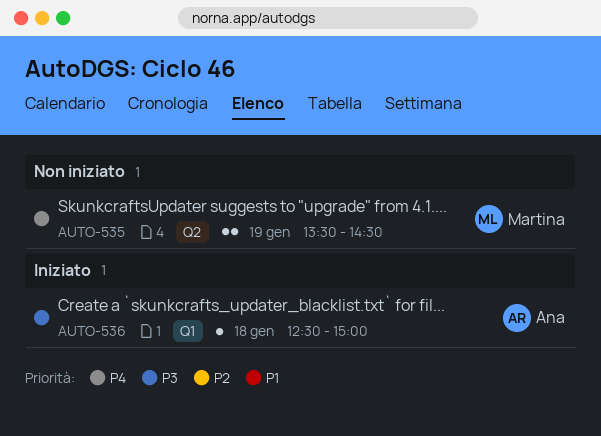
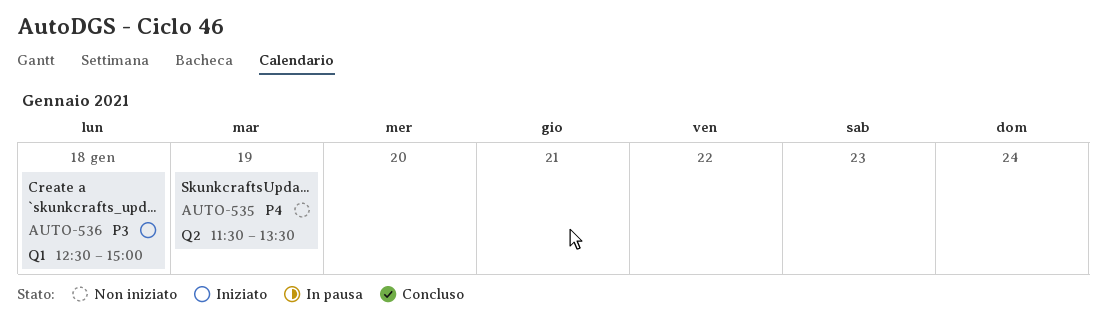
AUTO-535, begins: 13:30 -> 11:30
AUTO-535, ends: 14:30 -> 13:30

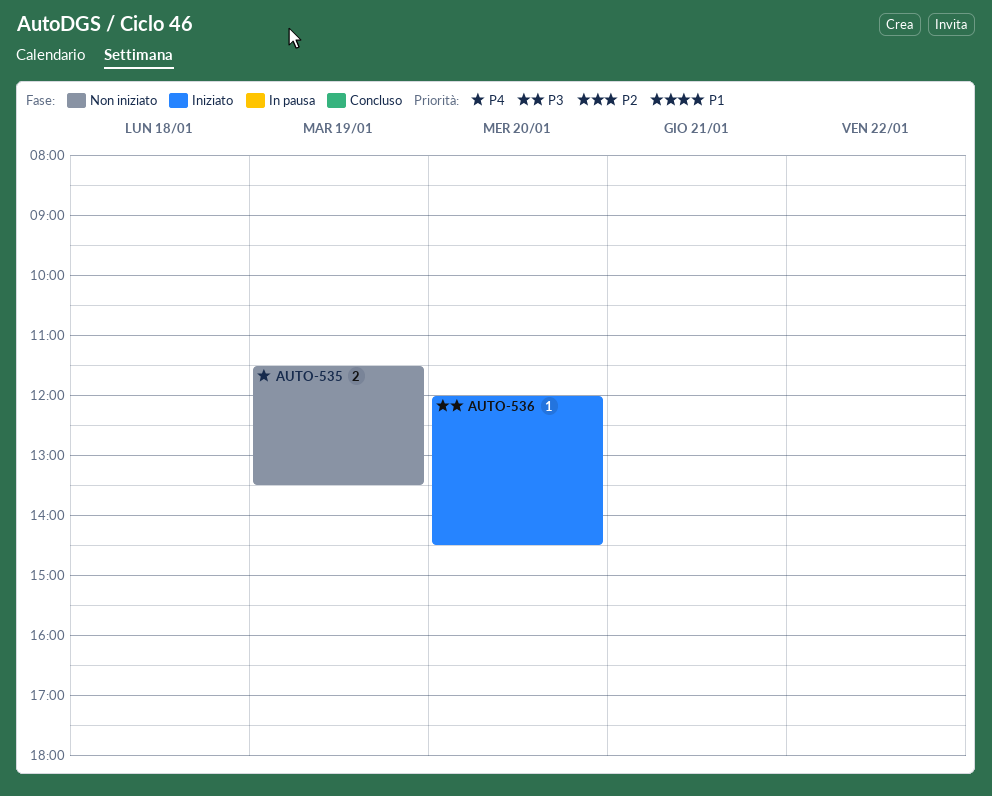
AUTO-536, day: Jan 18 -> Jan 20
AUTO-536, begins: 12:30 -> 12:00
AUTO-536, ends: 15:00 -> 14:30

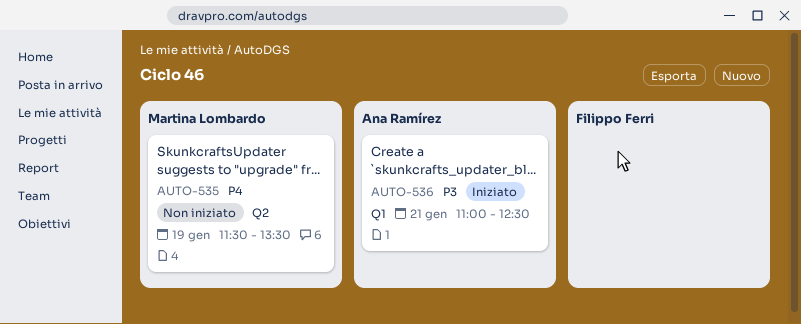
AUTO-536, day: Jan 20 -> Jan 21
AUTO-536, begins: 12:00 -> 11:00
AUTO-536, ends: 14:30 -> 12:30

